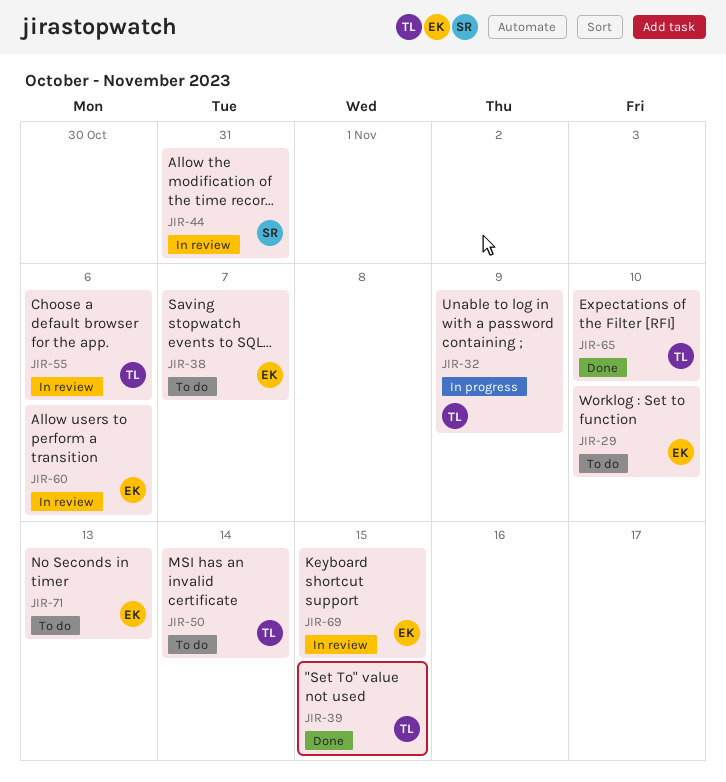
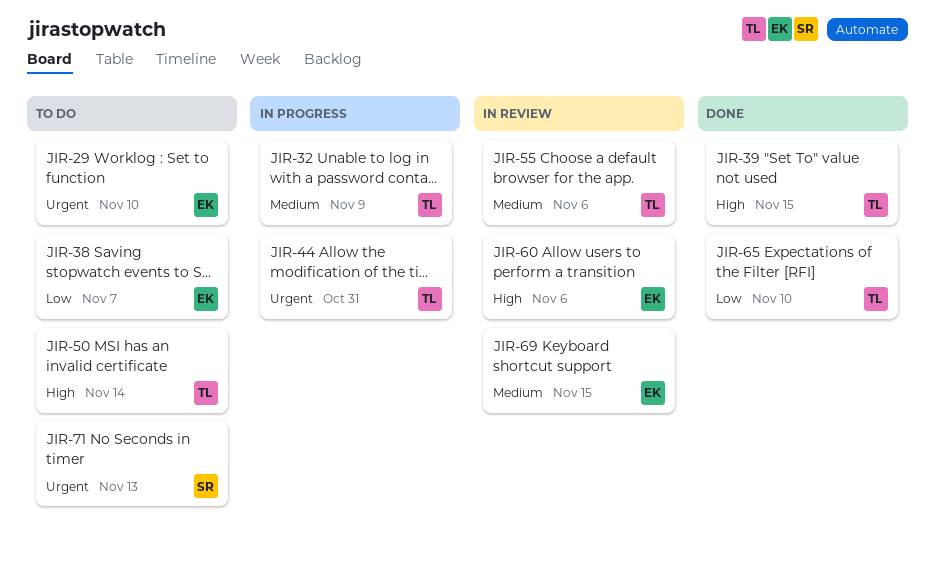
JIR-44, status: In review -> In progress
JIR-44, owner: SR -> TL
JIR-71, owner: EK -> SR

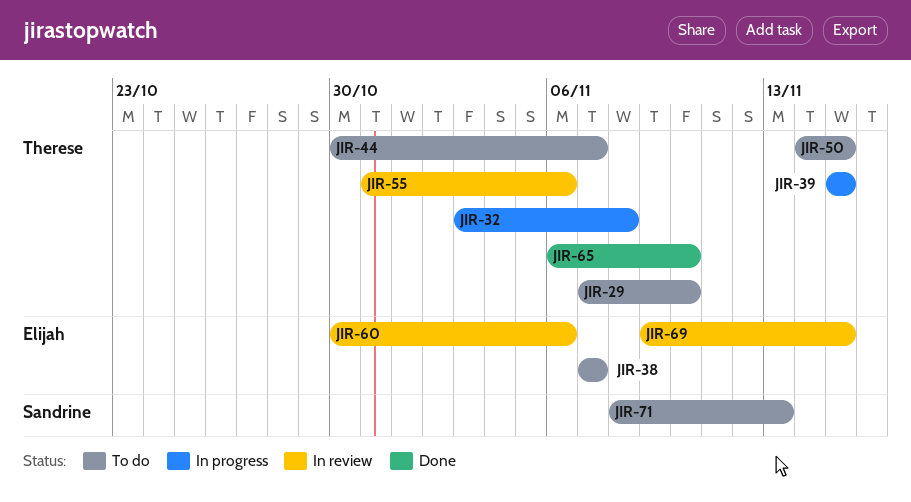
JIR-29, owner: Elijah -> Therese
JIR-32, due: Nov 9 -> Nov 8
JIR-39, status: Done -> In progress
JIR-44, status: In progress -> To do
JIR-44, due: Oct 31 -> Nov 7
JIR-50, due: Nov 14 -> Nov 15

